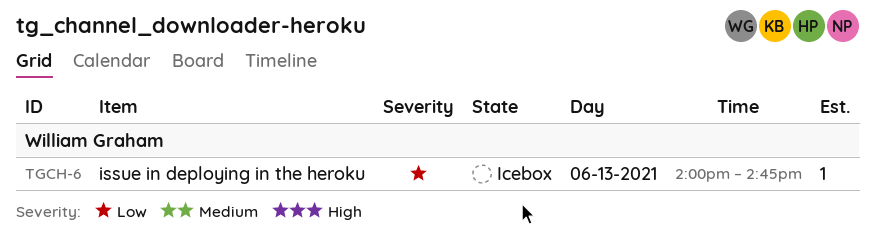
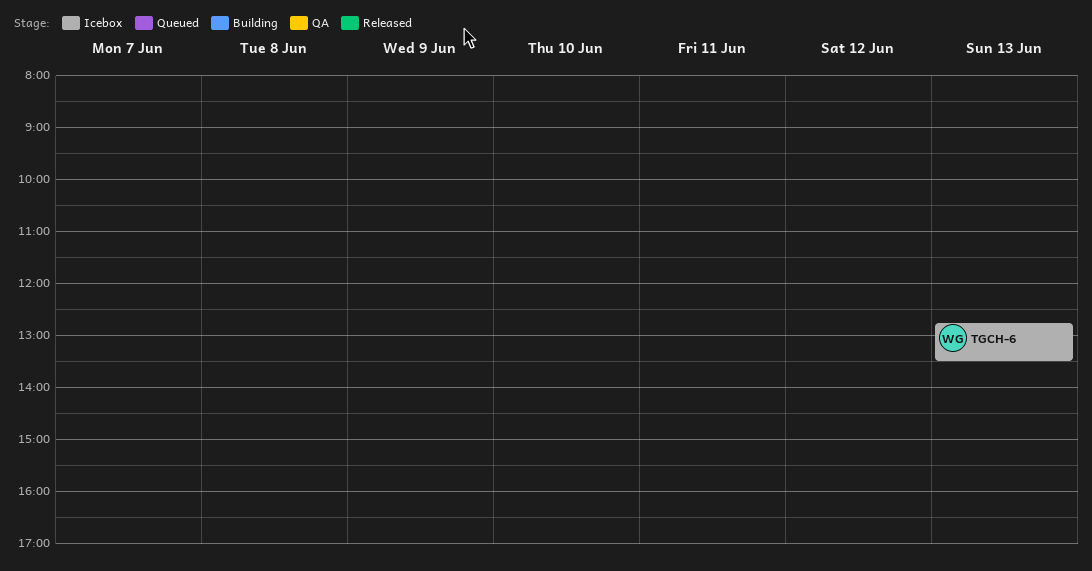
TGCH-6, begins: 14:00 -> 12:45
TGCH-6, ends: 14:45 -> 13:30

